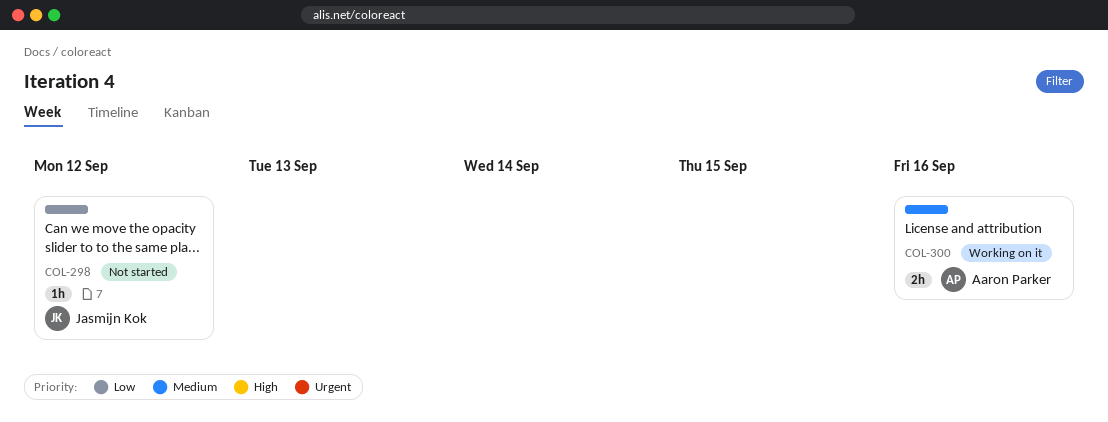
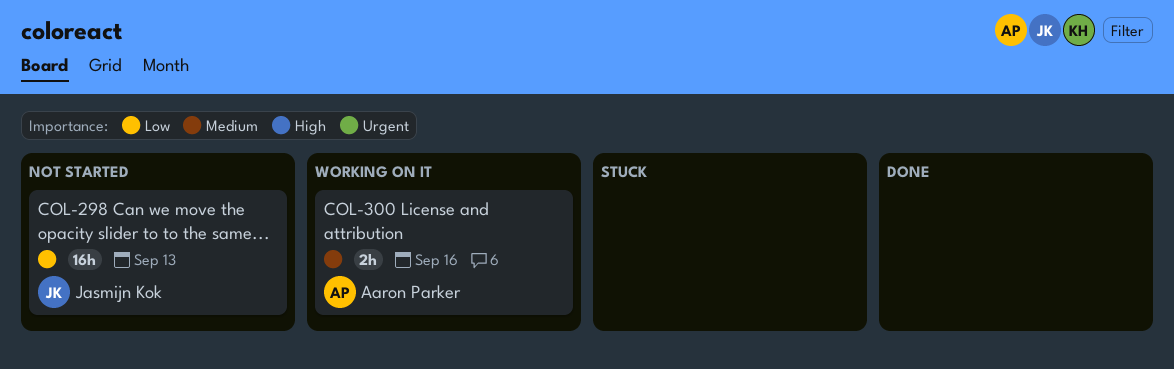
COL-298, estimate: 1h -> 16h
COL-298, due: Sep 12 -> Sep 13

